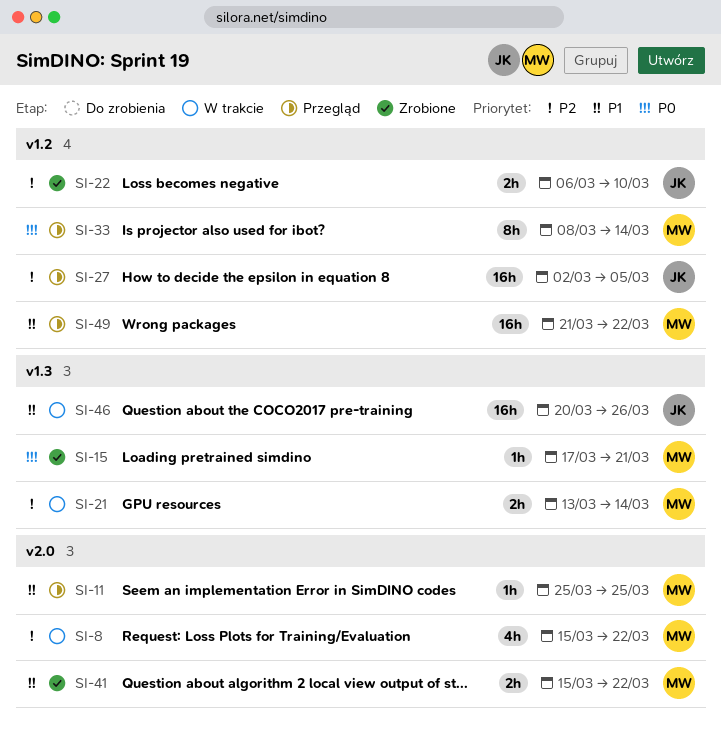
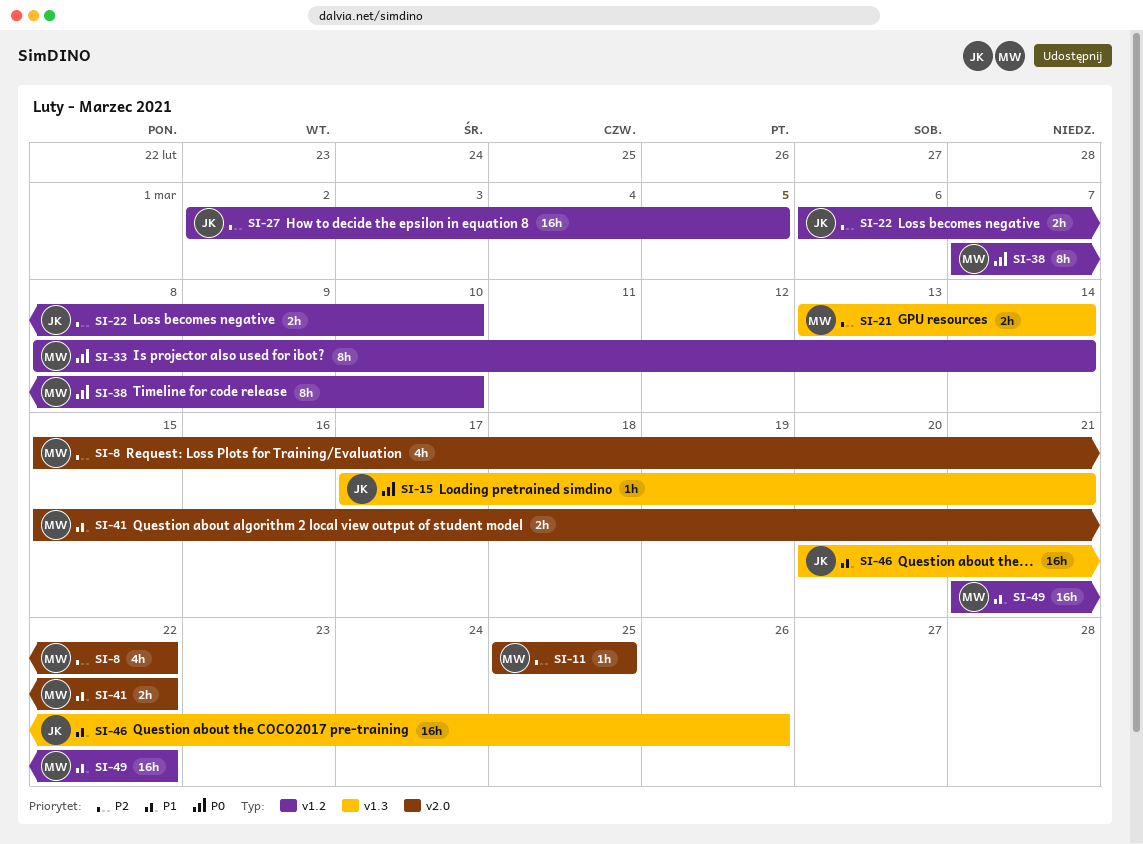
SI-11, priority: P1 -> P2
SI-15, owner: MW -> JK
SI-38: none -> present

